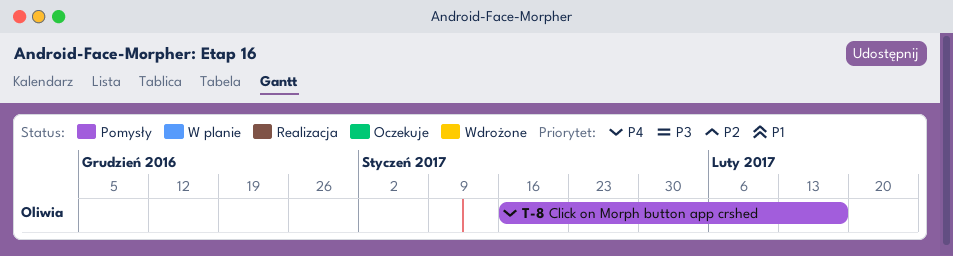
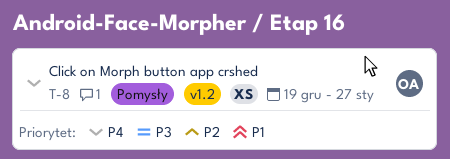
T-8, start: Jan 16 -> Dec 19
T-8, due: Feb 17 -> Jan 27

